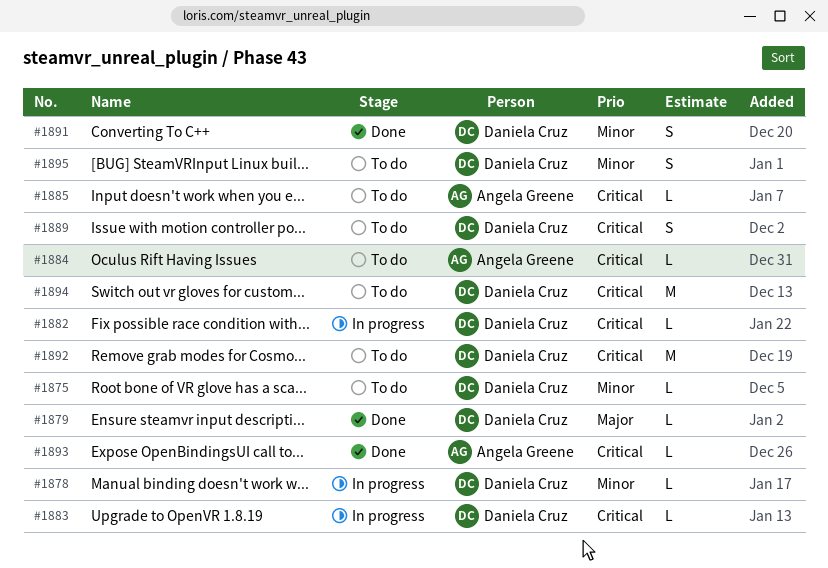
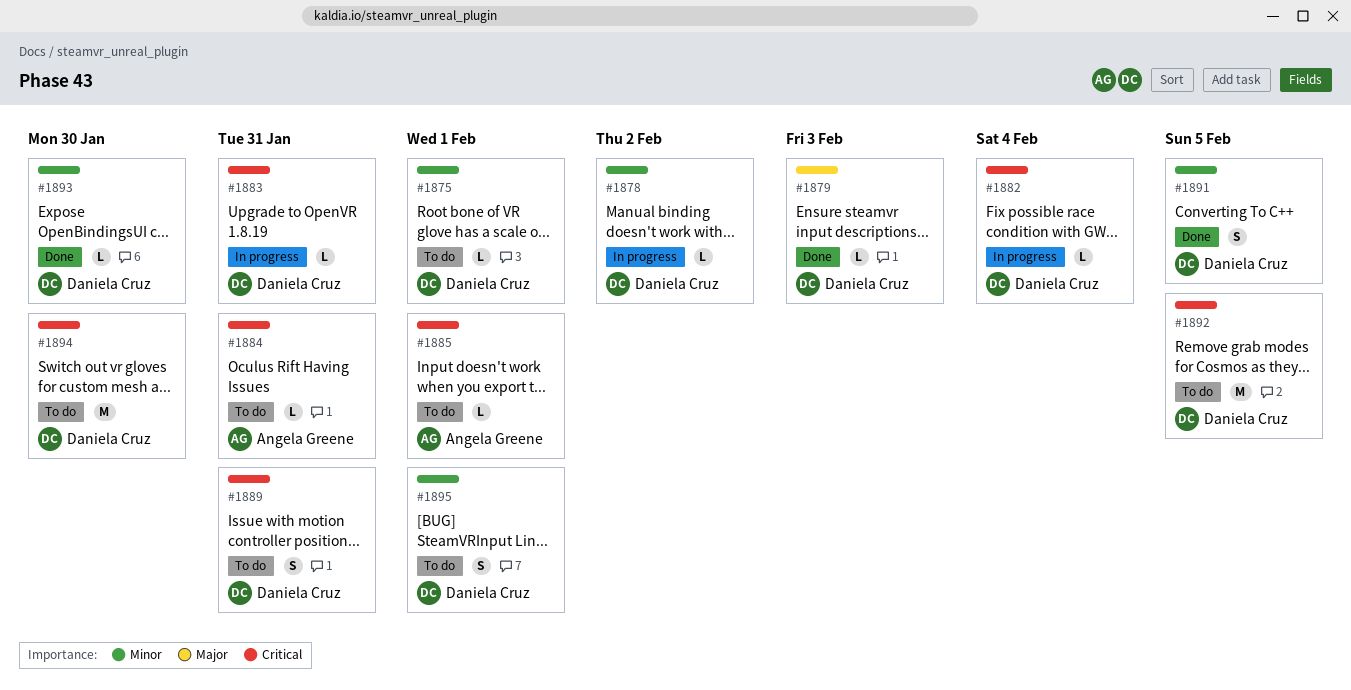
#1893, owner: Angela Greene -> Daniela Cruz
#1893, priority: Critical -> Minor

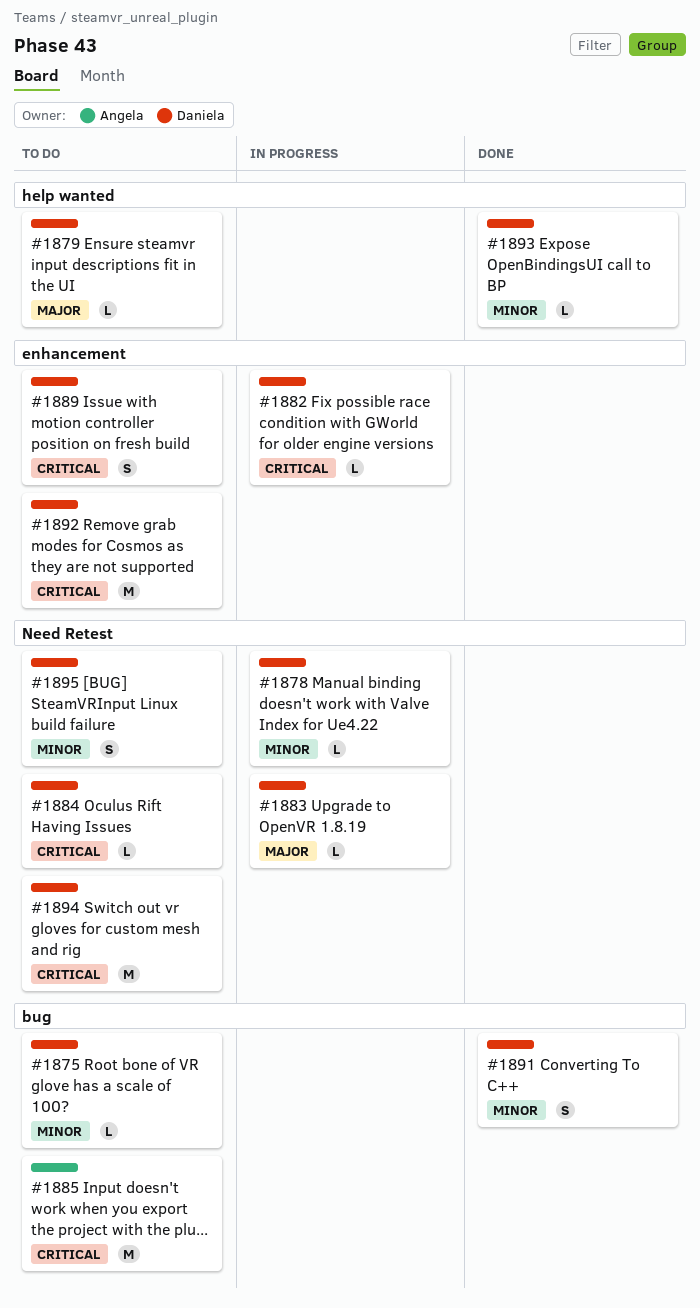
#1879, status: Done -> To do
#1883, priority: Critical -> Major
#1884, owner: Angela Greene -> Daniela Cruz
#1885, estimate: L -> M

